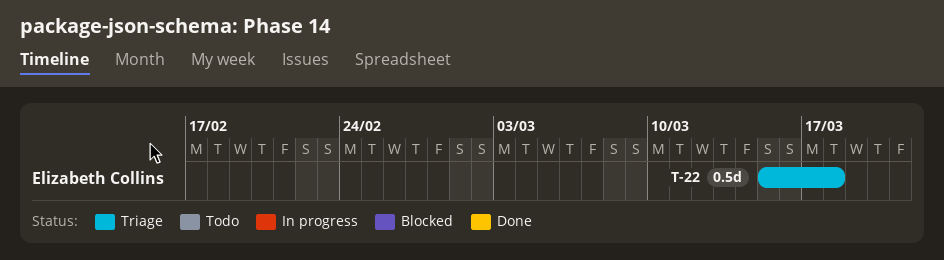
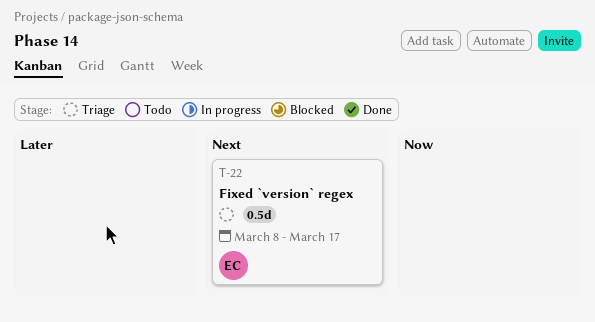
T-22, start: Mar 15 -> Mar 8
T-22, due: Mar 18 -> Mar 17

